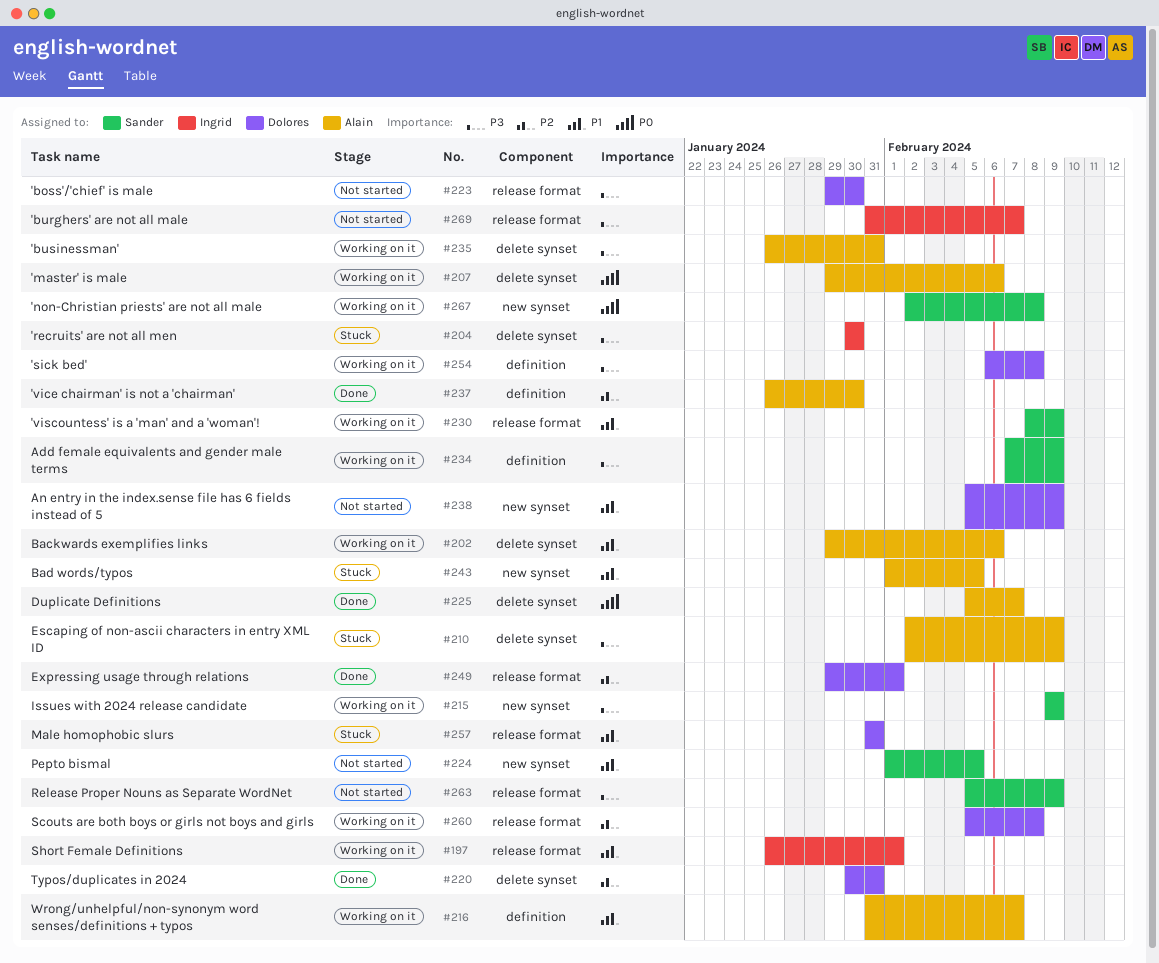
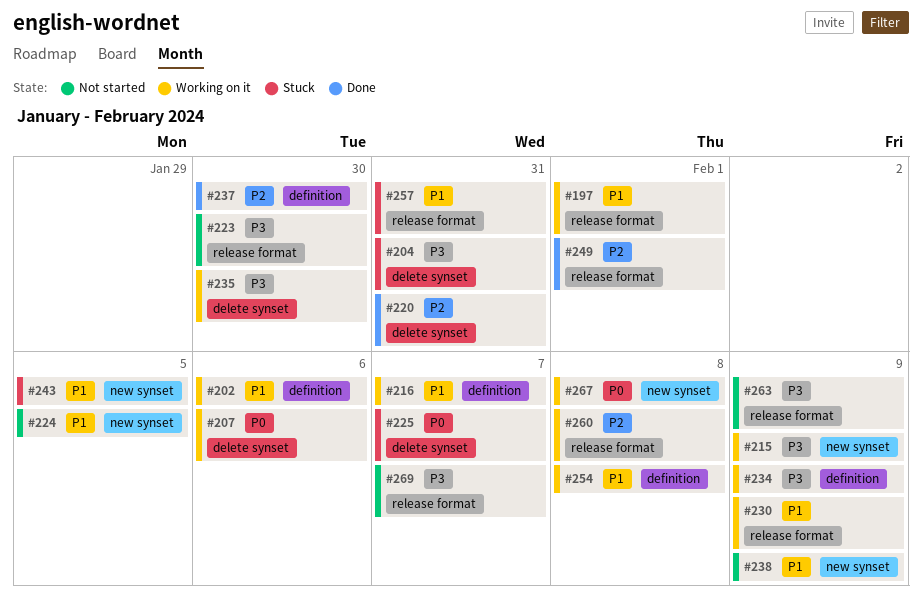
#202, label: delete synset -> definition
#204, due: Jan 30 -> Jan 31
#210: present -> none
#225, status: Done -> Stuck
#235, due: Jan 31 -> Jan 30
#254, priority: P3 -> P1

